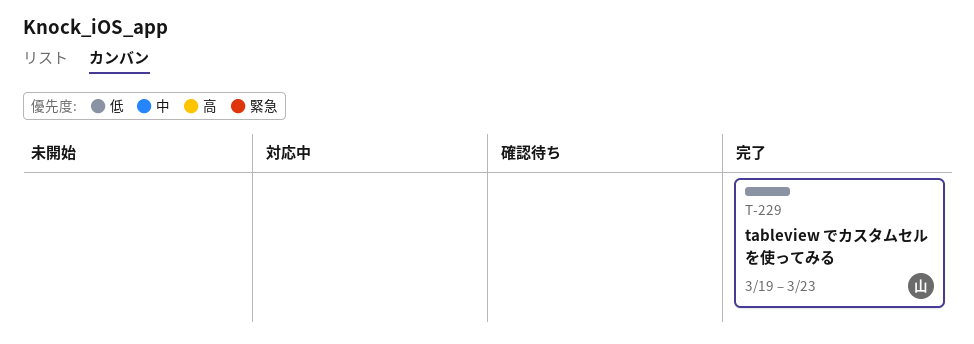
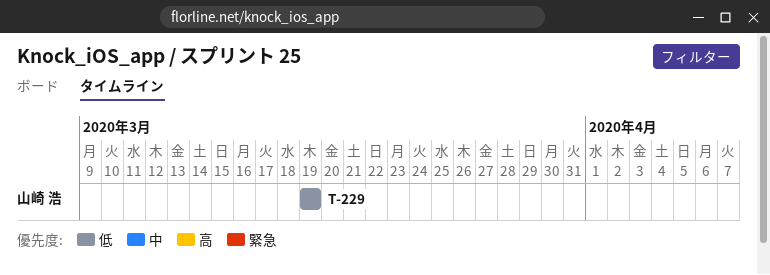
T-229, due: Mar 23 -> Mar 19

